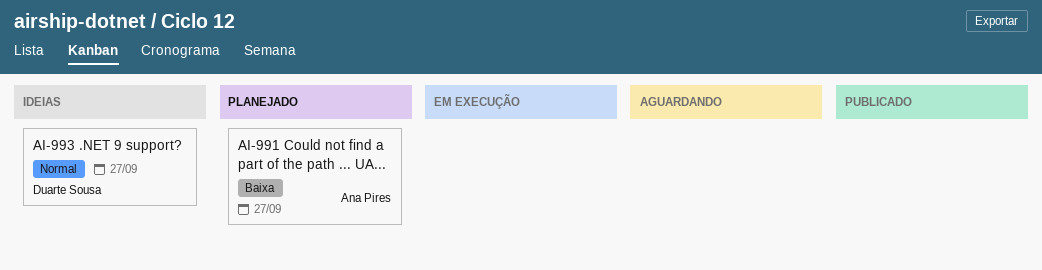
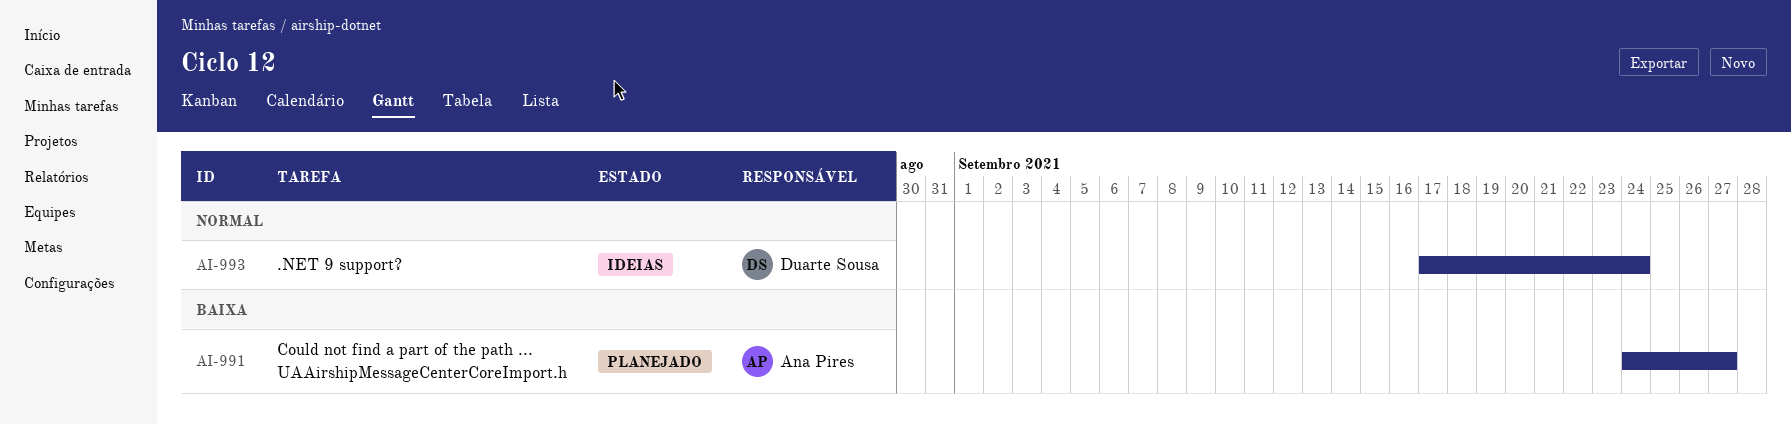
AI-993, due: Sep 27 -> Sep 24

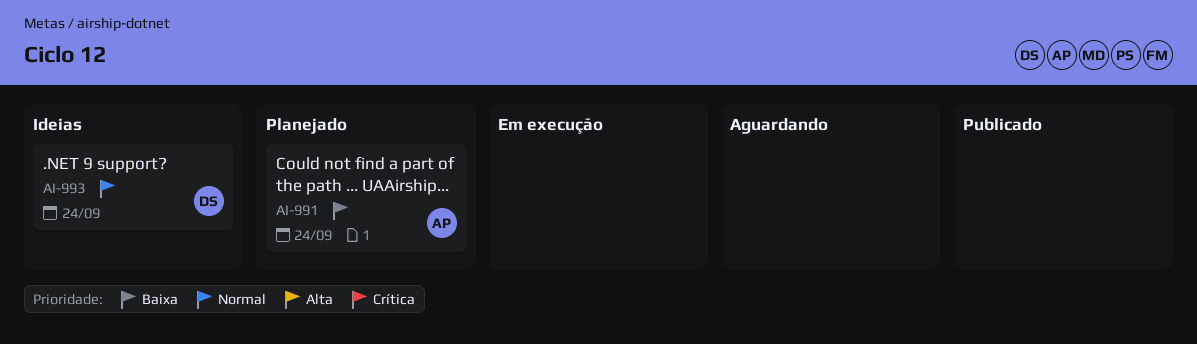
AI-991, due: Sep 27 -> Sep 24

